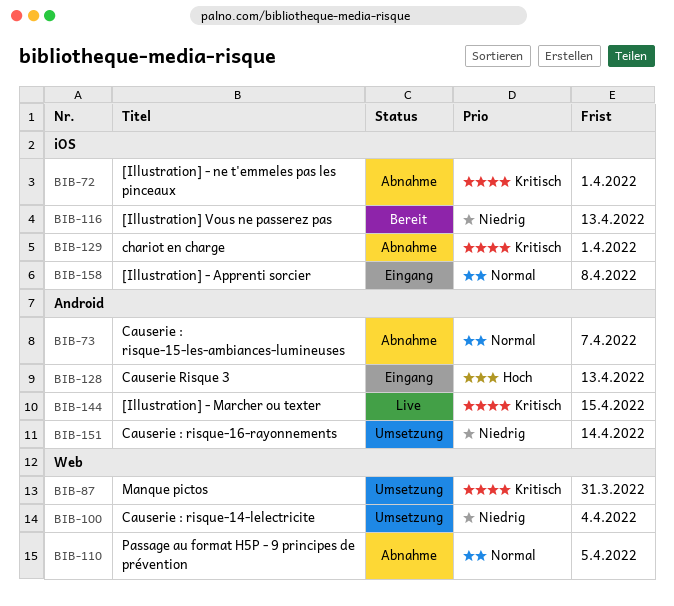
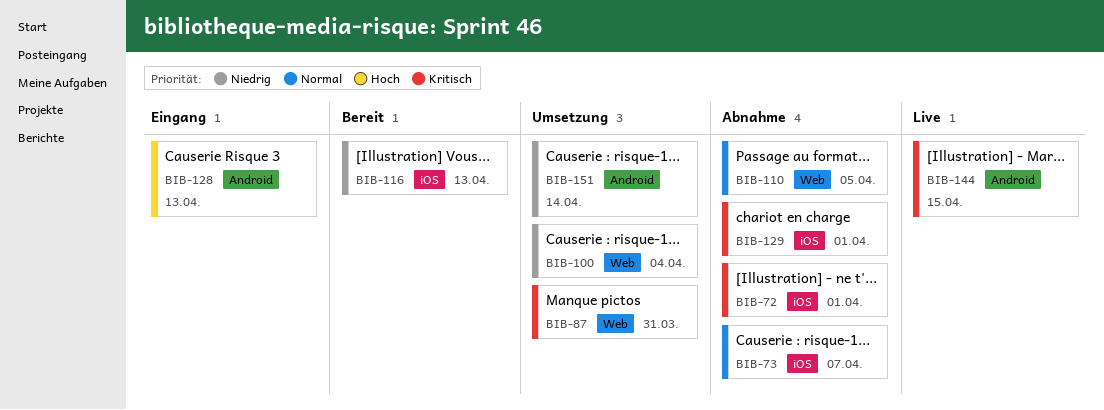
BIB-73, label: Android -> iOS
BIB-158: present -> none

